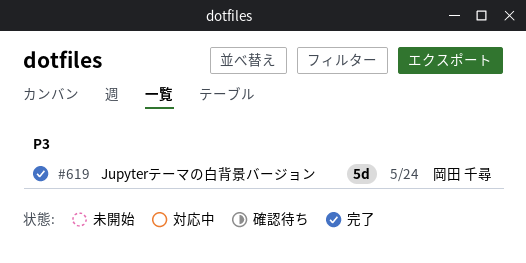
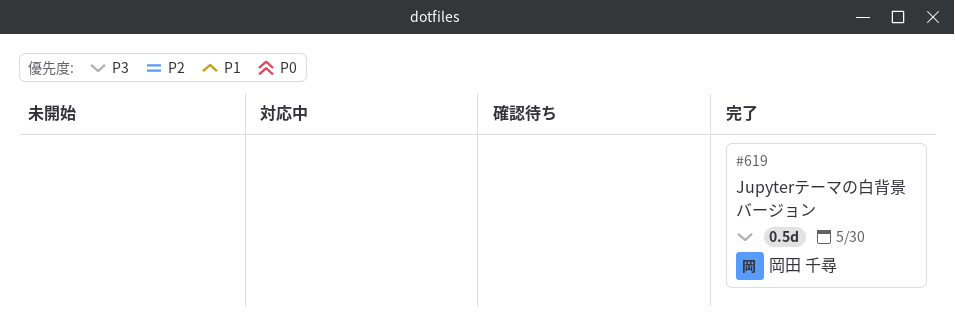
#619, estimate: 5d -> 0.5d
#619, due: May 24 -> May 30

